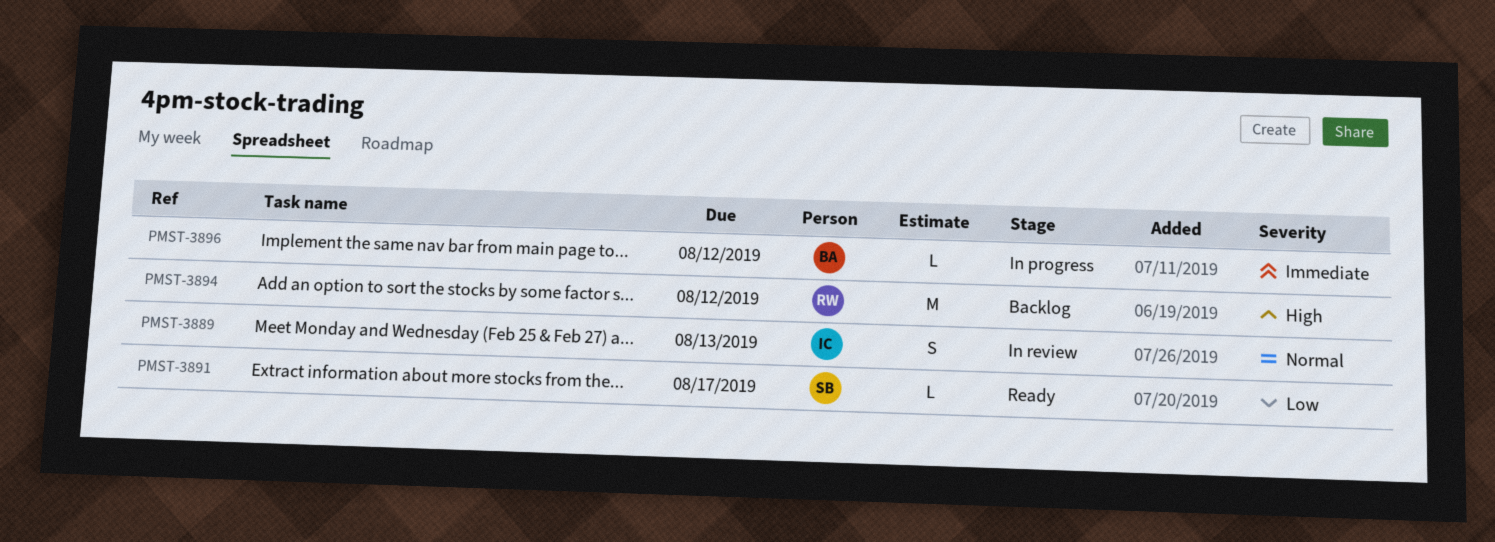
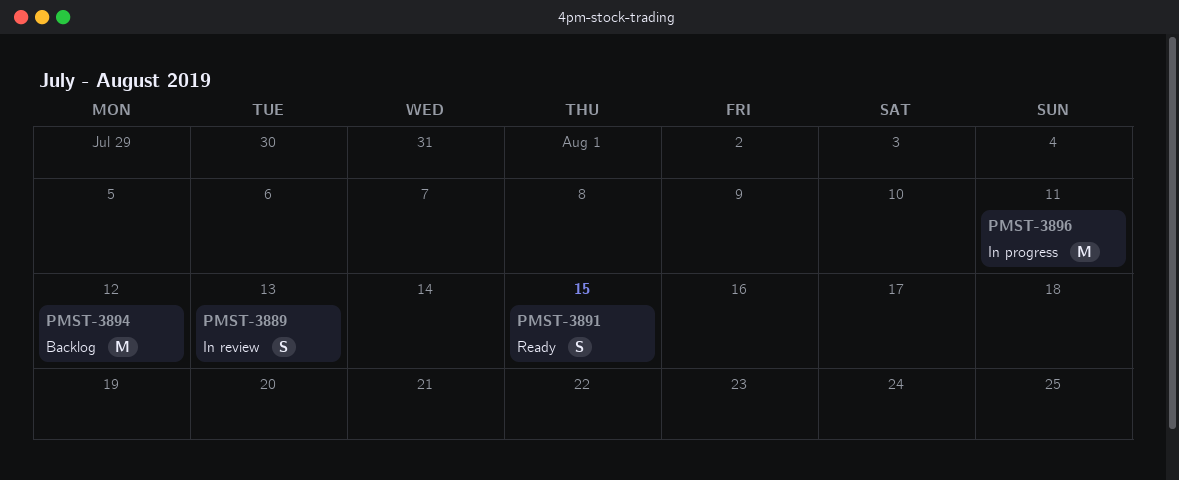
PMST-3891, estimate: L -> S
PMST-3891, due: Aug 17 -> Aug 15
PMST-3896, estimate: L -> M
PMST-3896, due: Aug 12 -> Aug 11

